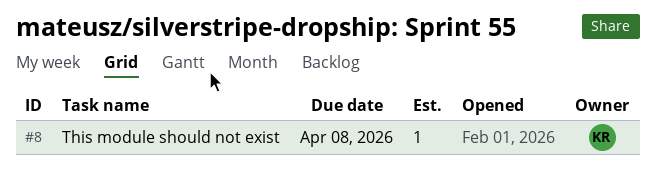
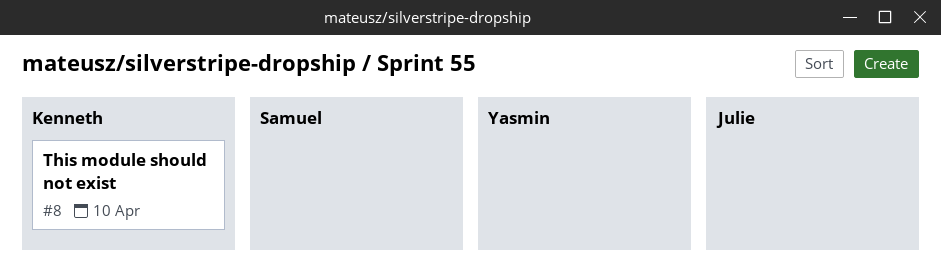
#8, due: Apr 8 -> Apr 10

